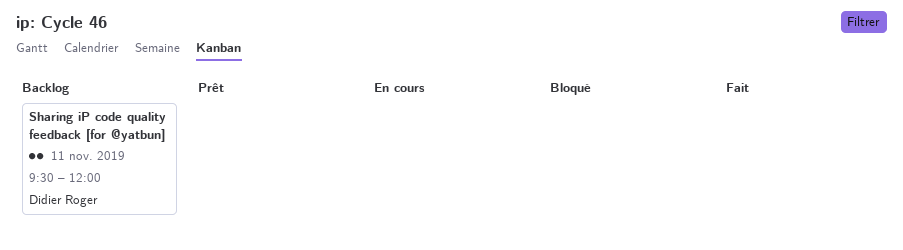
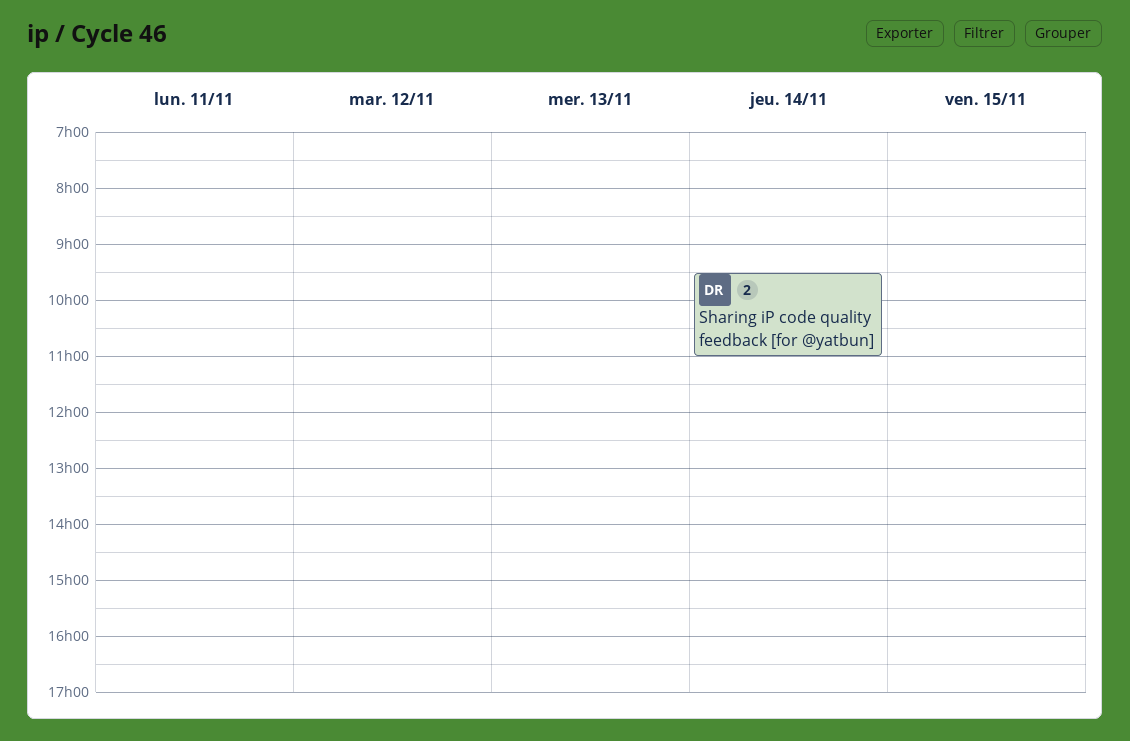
Sharing iP code quality feedback [for @yatbun], day: Nov 11 -> Nov 14
Sharing iP code quality feedback [for @yatbun], ends: 12:00 -> 11:00

